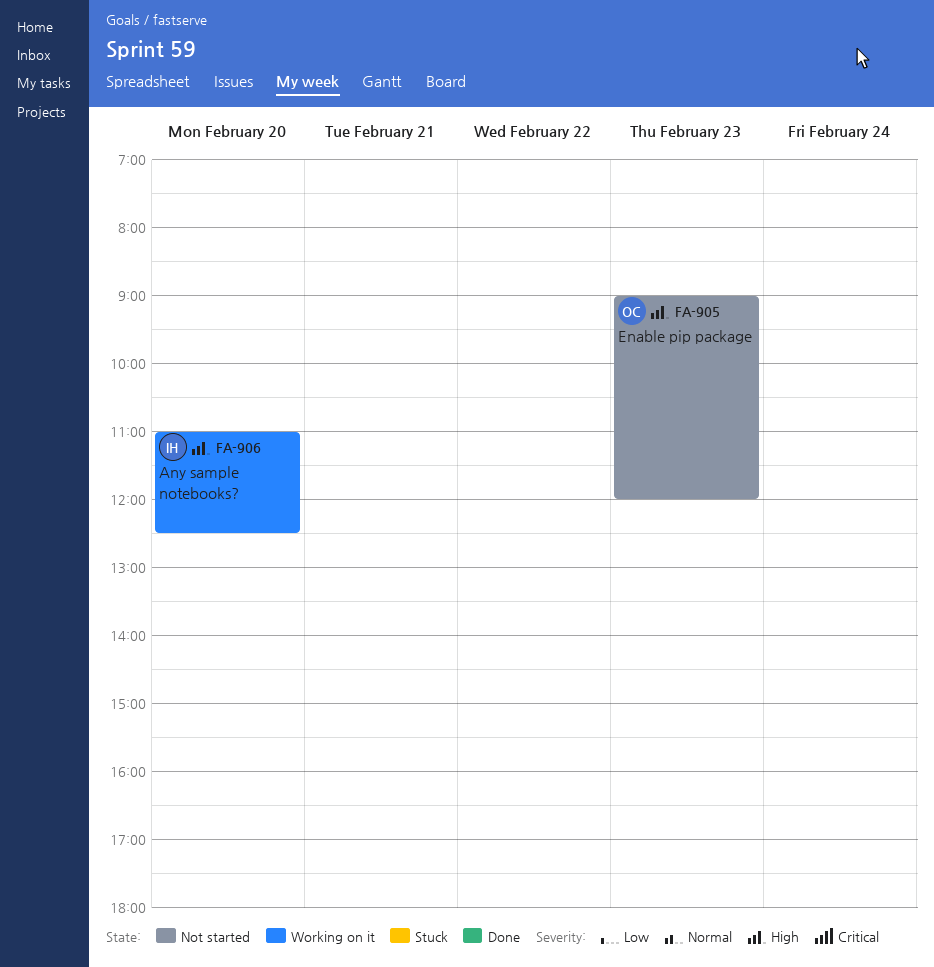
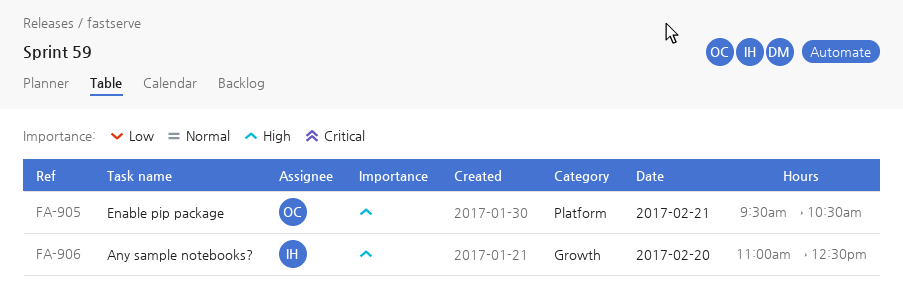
FA-905, day: Feb 23 -> Feb 21
FA-905, begins: 09:00 -> 09:30
FA-905, ends: 12:00 -> 10:30

